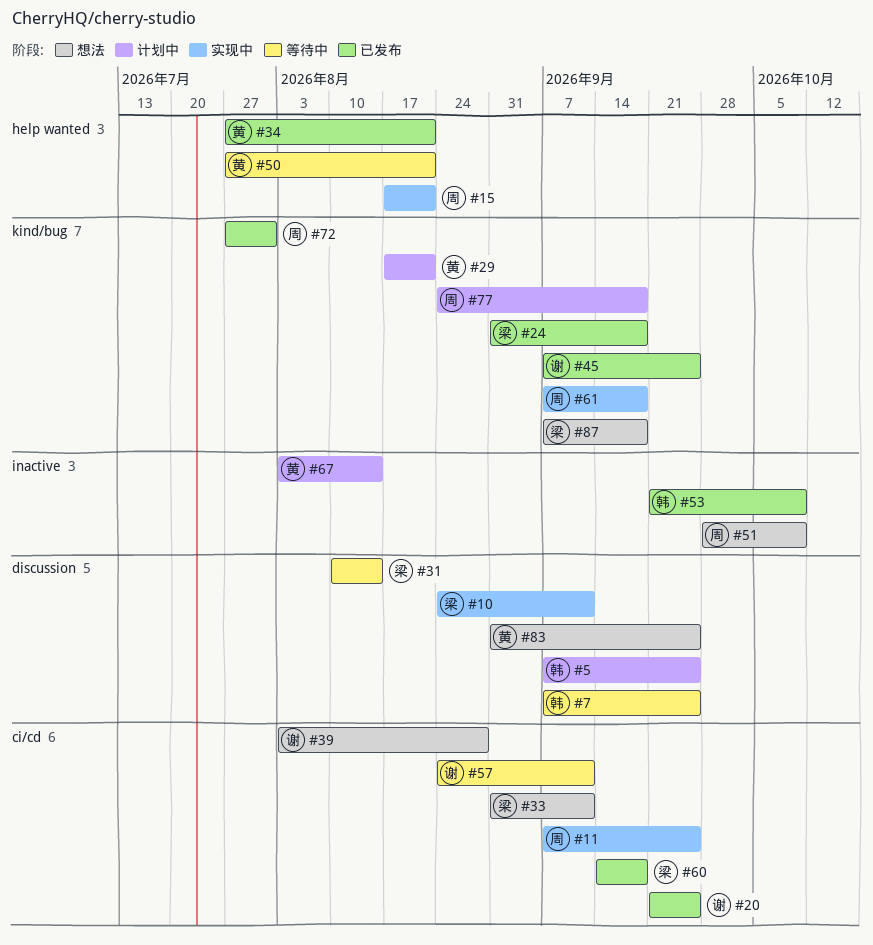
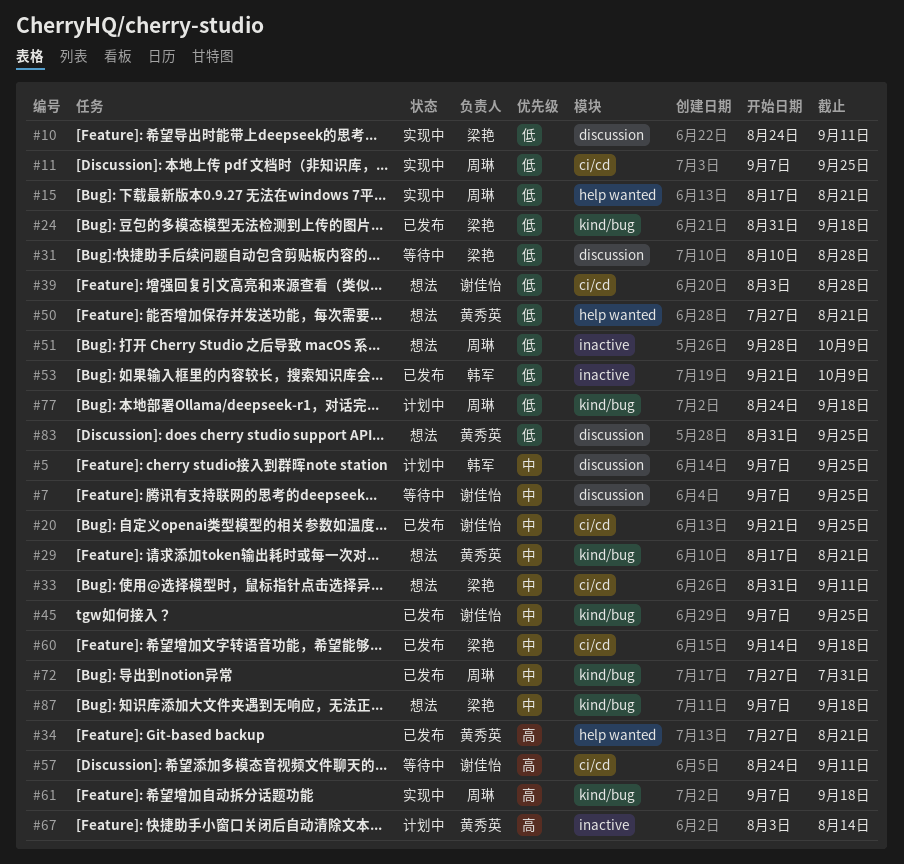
#7, owner: 韩军 -> 谢佳怡
#29, status: 计划中 -> 想法
#31, due: Aug 14 -> Aug 28
#50, status: 等待中 -> 想法

